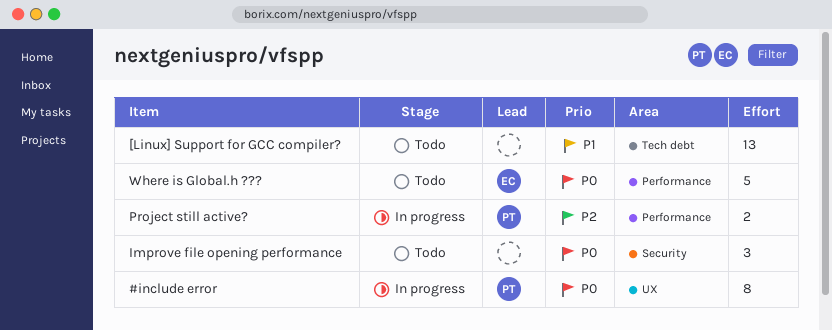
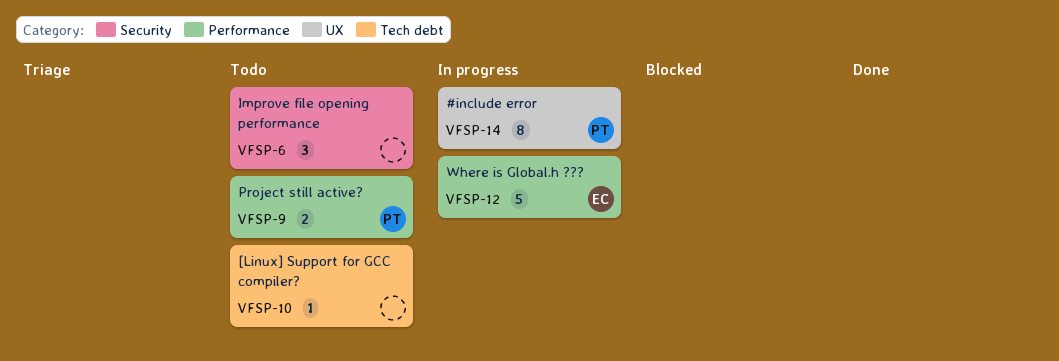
[Linux] Support for GCC compiler?, estimate: 13 -> 1
Project still active?, status: In progress -> Todo
Where is Global.h ???, status: Todo -> In progress

